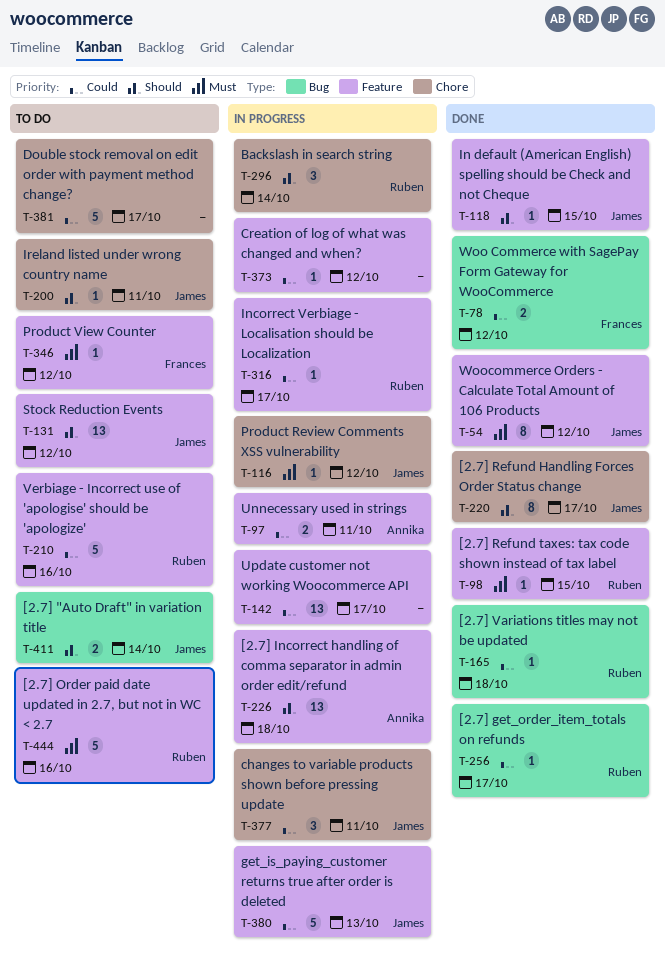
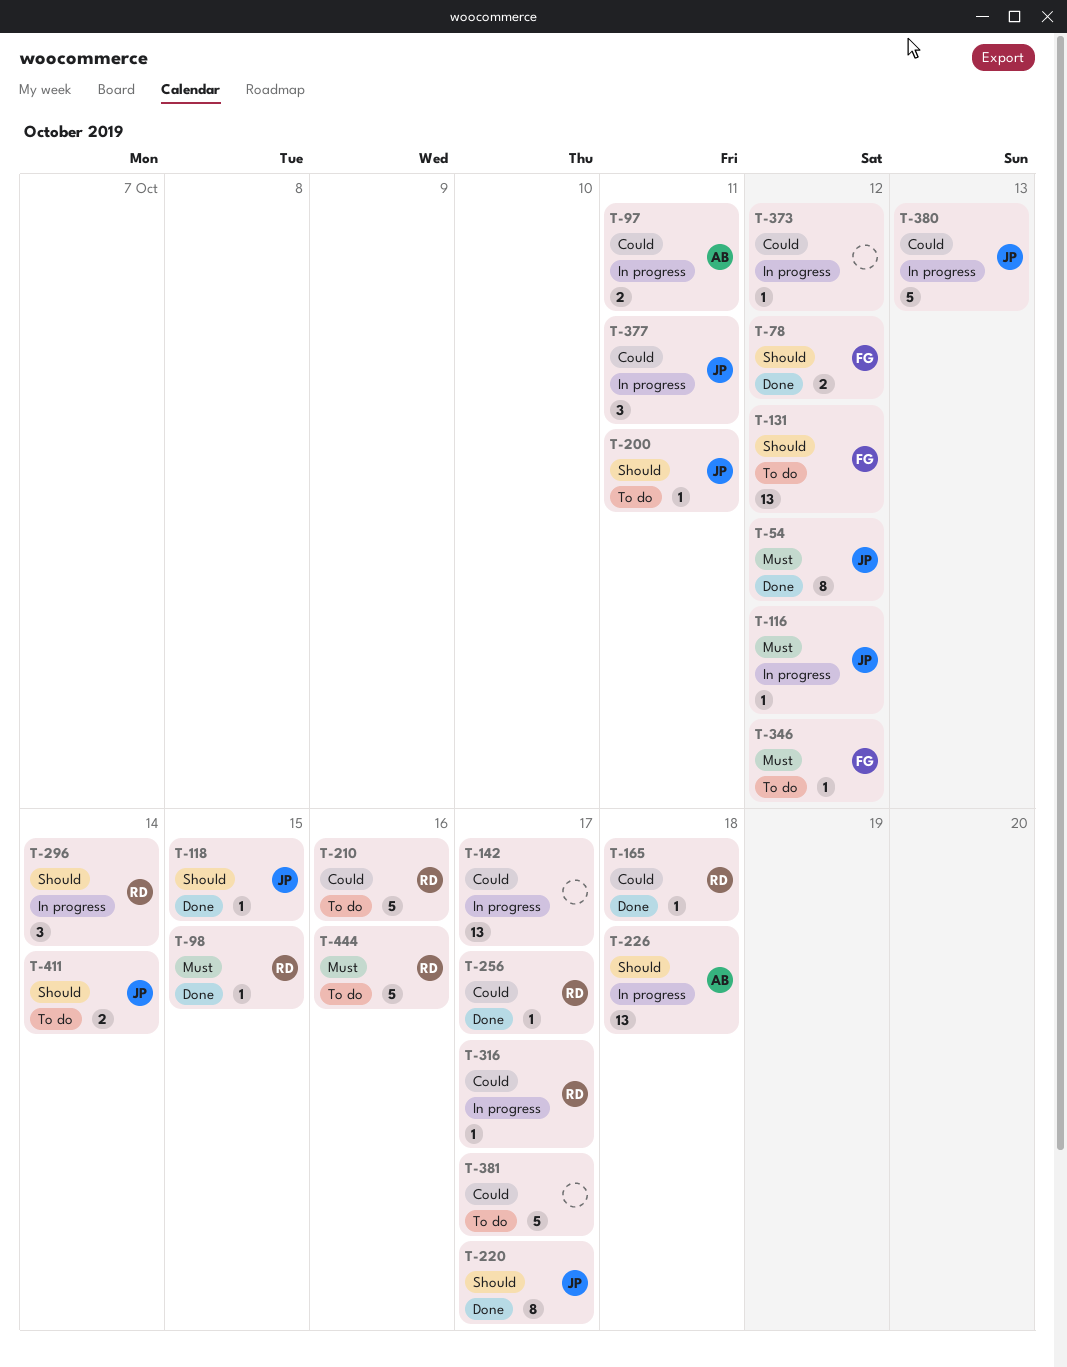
T-78, priority: Could -> Should
T-131, owner: James -> Frances

